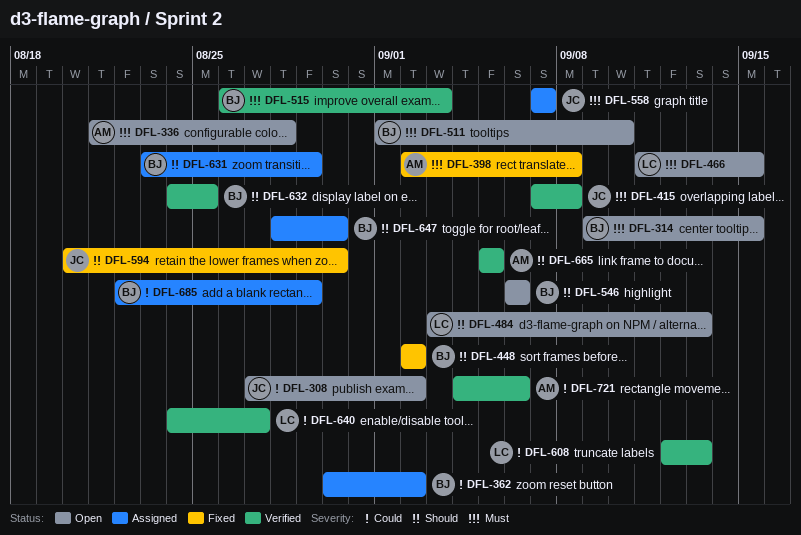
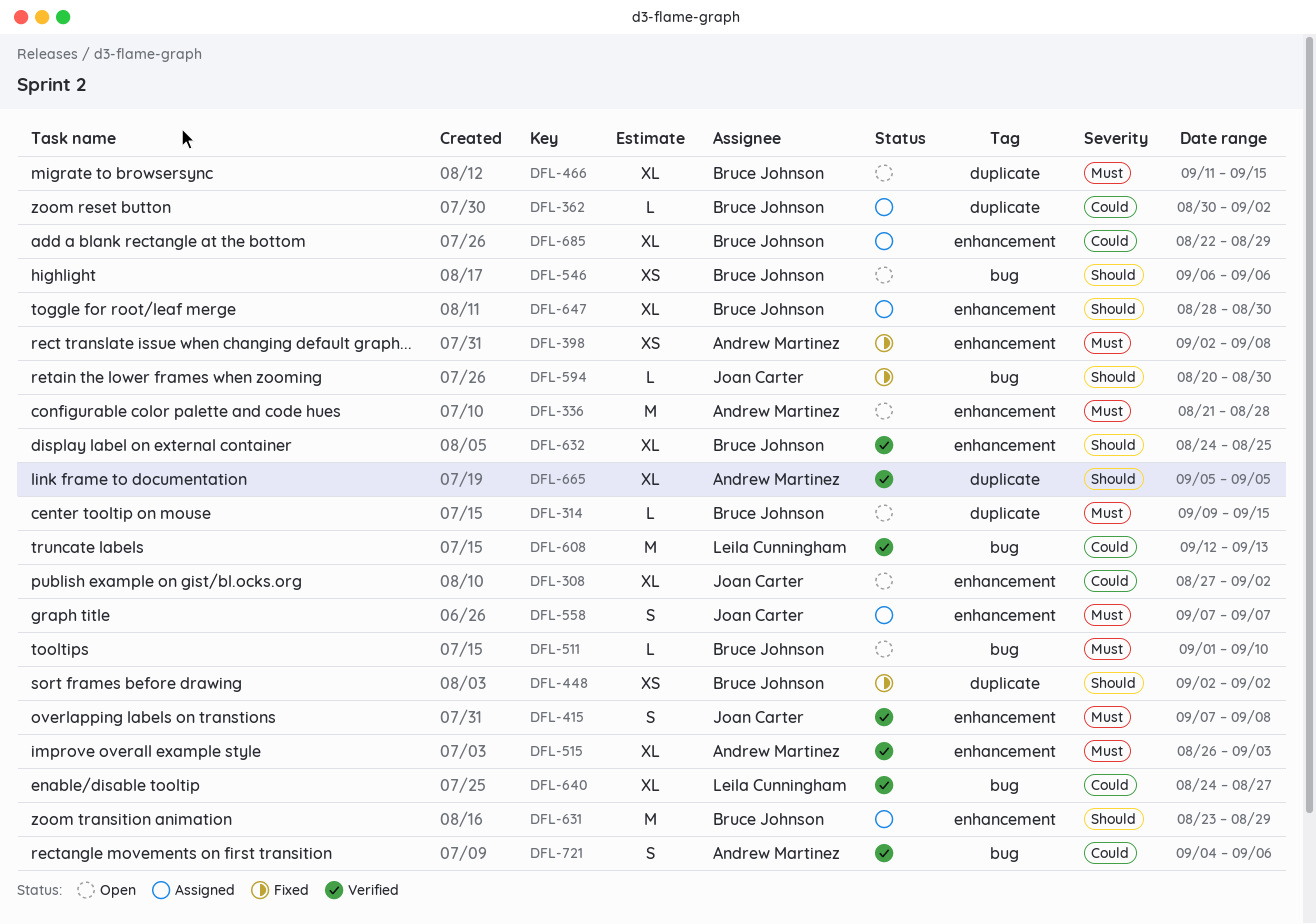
DFL-466, owner: Leila Cunningham -> Bruce Johnson
DFL-484: present -> none
DFL-515, owner: Bruce Johnson -> Andrew Martinez

